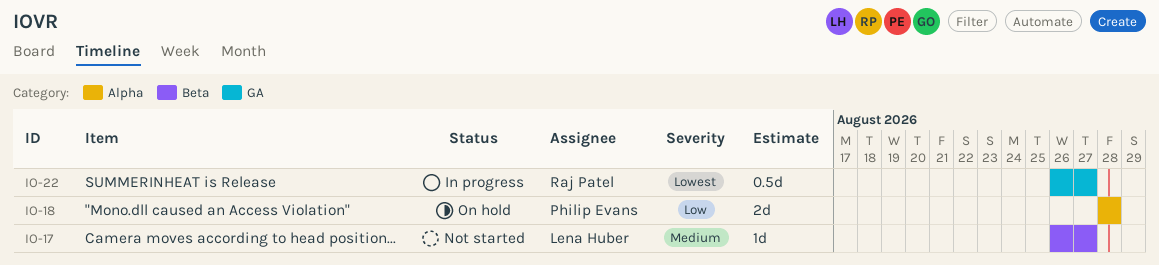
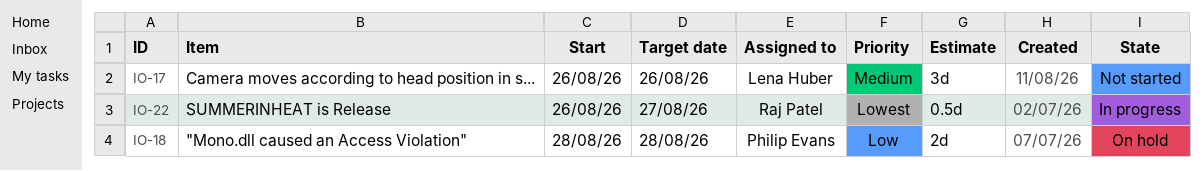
IO-17, estimate: 1d -> 3d
IO-17, due: Aug 27 -> Aug 26

